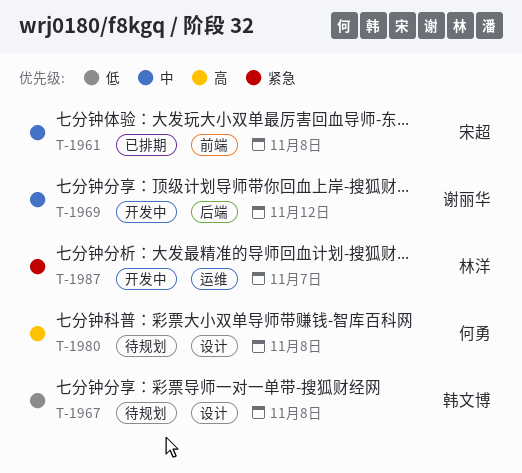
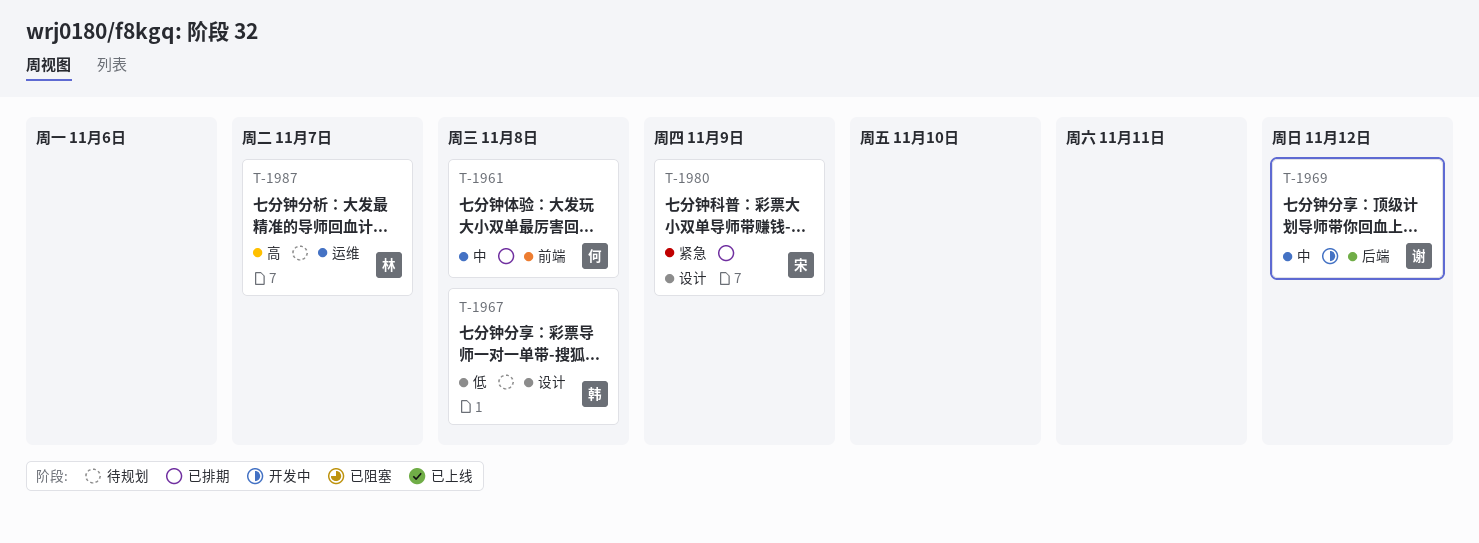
T-1961, owner: 宋超 -> 何勇
T-1980, status: 待规划 -> 已排期
T-1980, owner: 何勇 -> 宋超
T-1980, priority: 高 -> 紧急
T-1980, due: Nov 8 -> Nov 9
T-1987, status: 开发中 -> 待规划
T-1987, priority: 紧急 -> 高

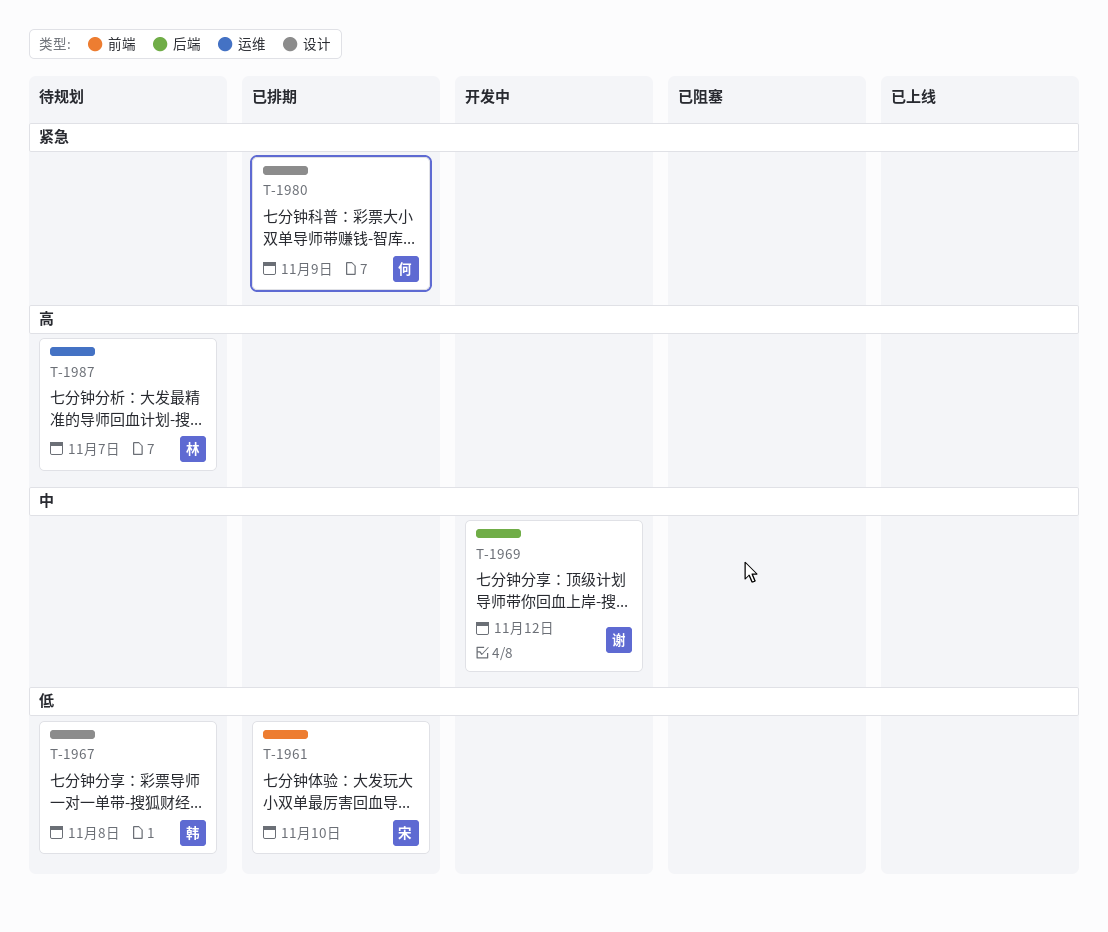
T-1961, owner: 何 -> 宋
T-1961, priority: 中 -> 低
T-1961, due: Nov 8 -> Nov 10
T-1980, owner: 宋 -> 何

